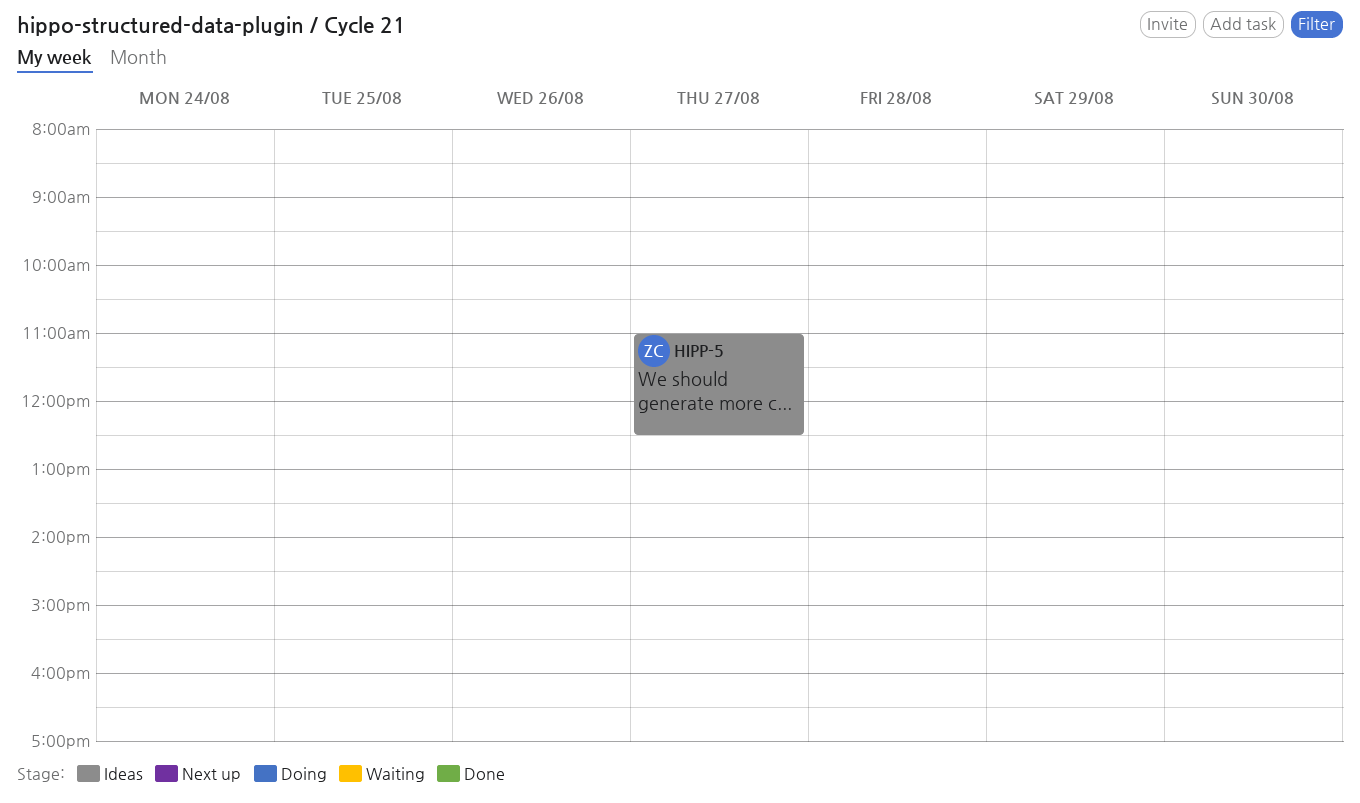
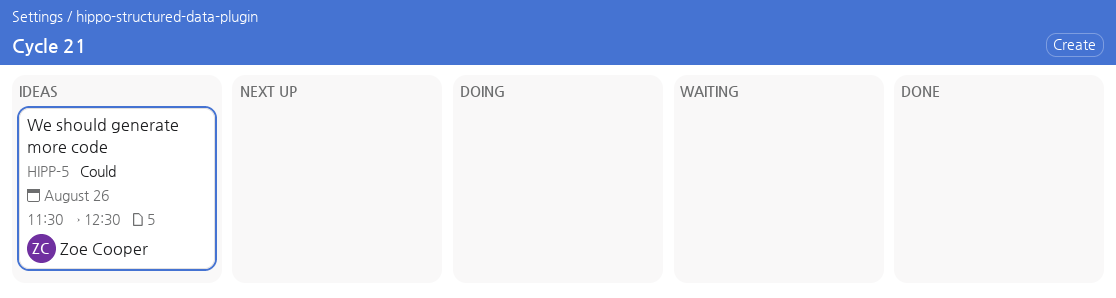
HIPP-5, day: Aug 27 -> Aug 26
HIPP-5, begins: 11:00 -> 11:30

